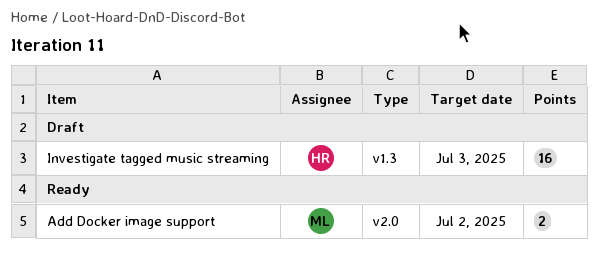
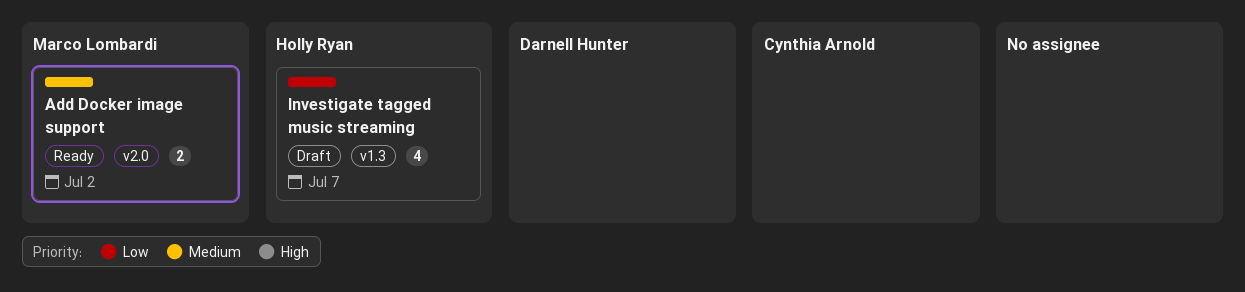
Investigate tagged music streaming, estimate: 16 -> 4
Investigate tagged music streaming, due: Jul 3 -> Jul 7

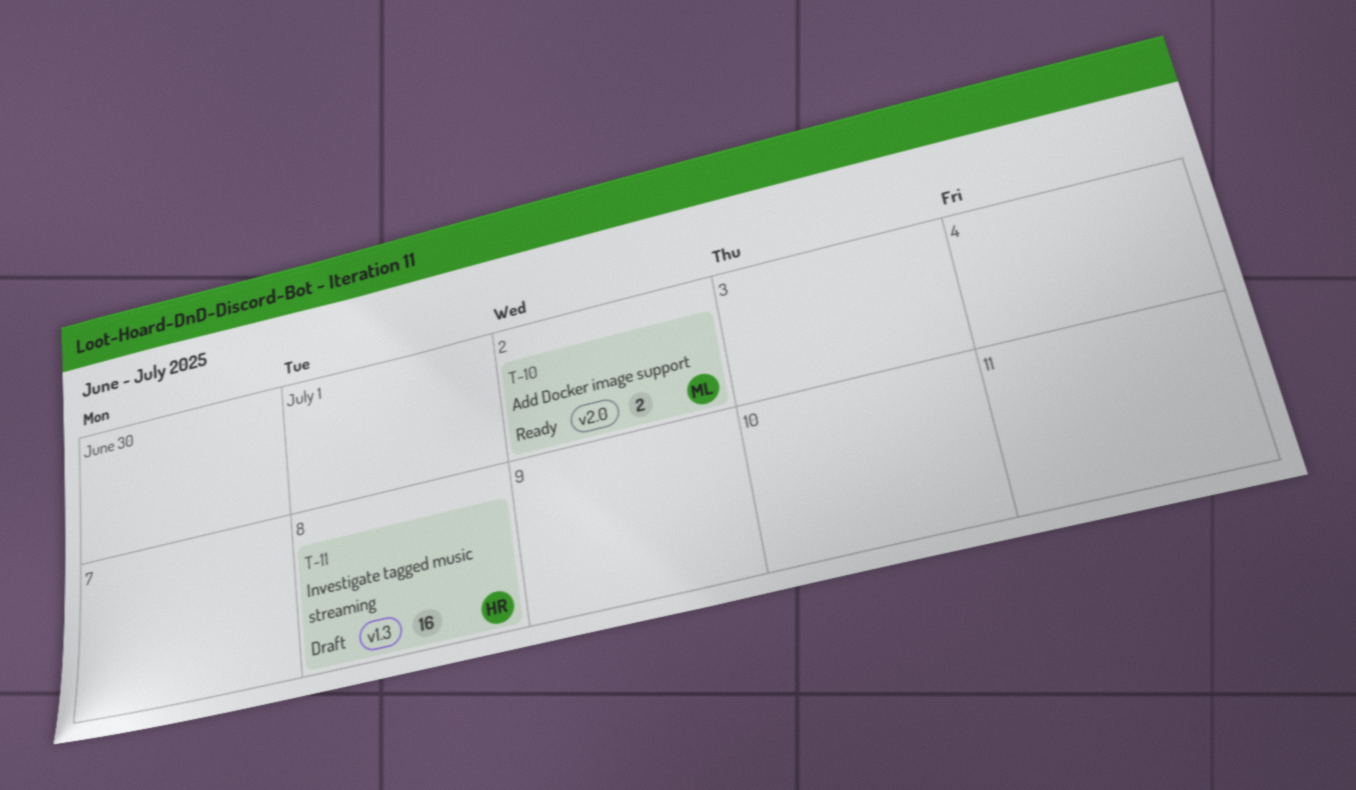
Investigate tagged music streaming, estimate: 4 -> 16
Investigate tagged music streaming, due: Jul 7 -> Jul 8

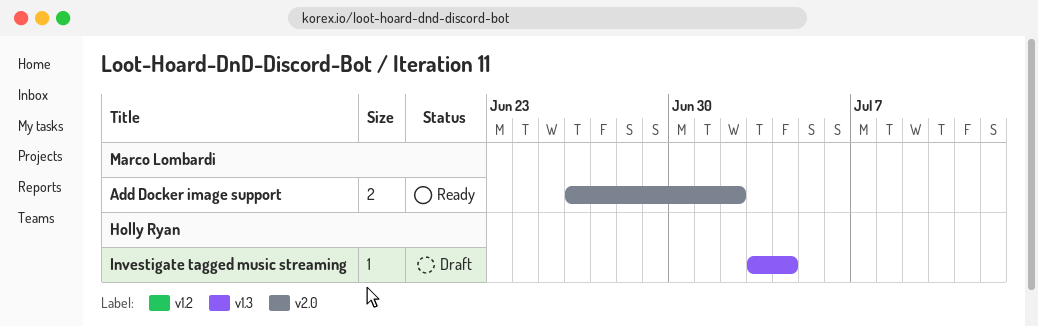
Investigate tagged music streaming, estimate: 16 -> 1
Investigate tagged music streaming, due: Jul 8 -> Jul 4

